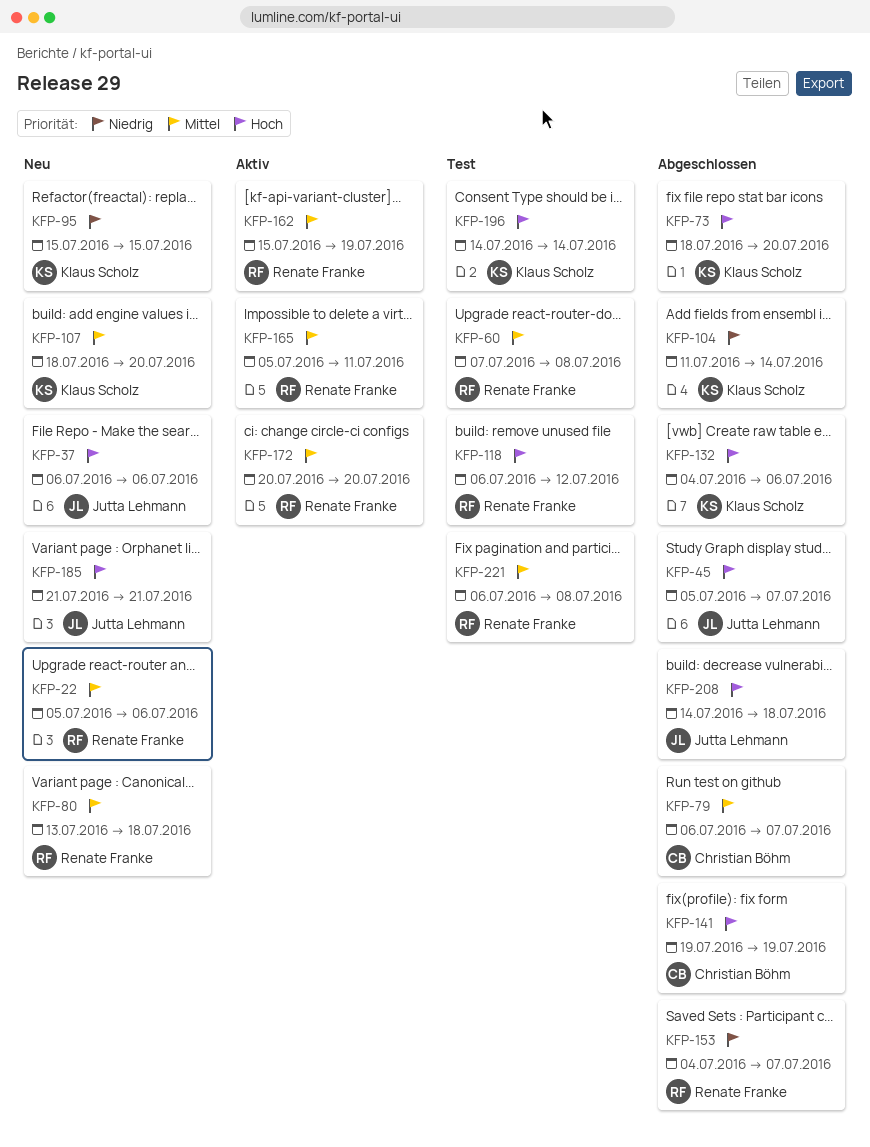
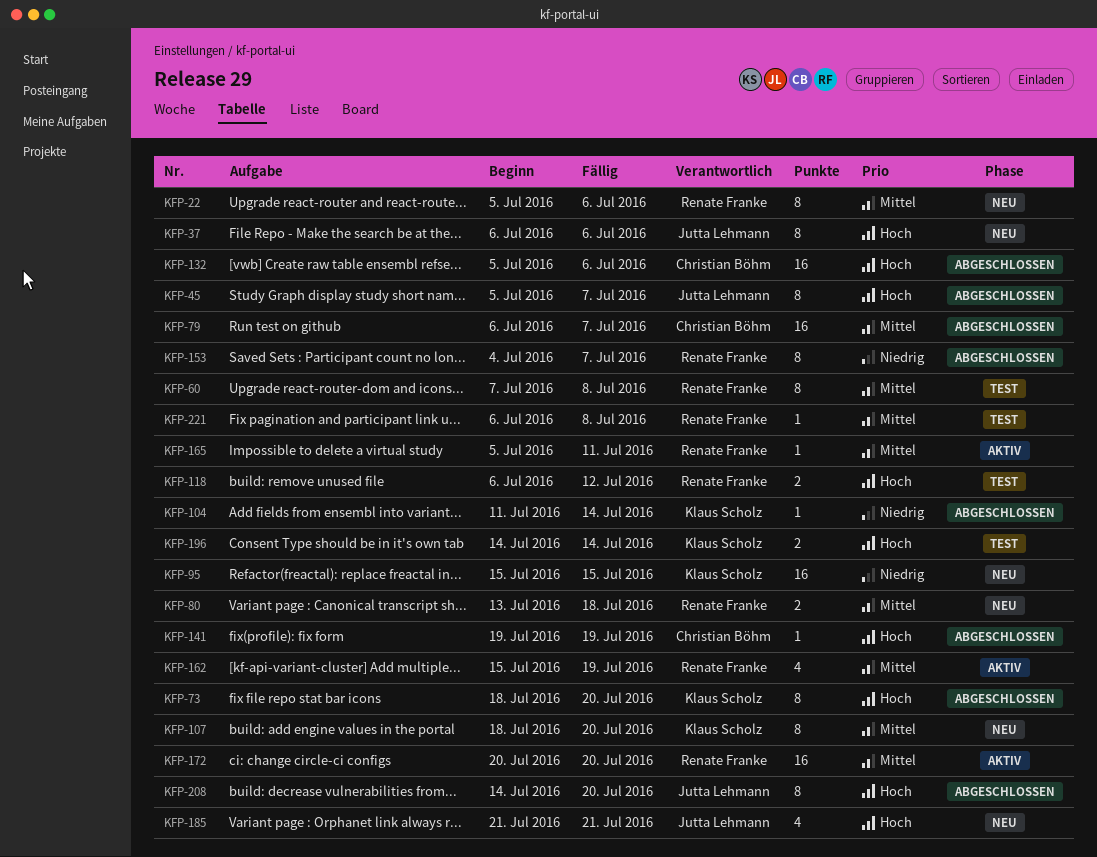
KFP-132, owner: Klaus Scholz -> Christian Böhm
KFP-132, start: Jul 4 -> Jul 5
KFP-208, due: Jul 18 -> Jul 20

